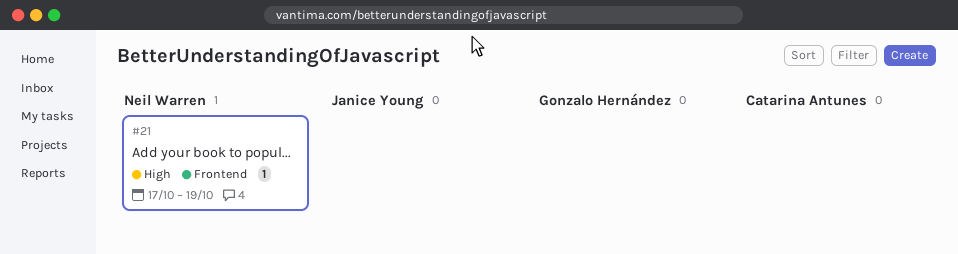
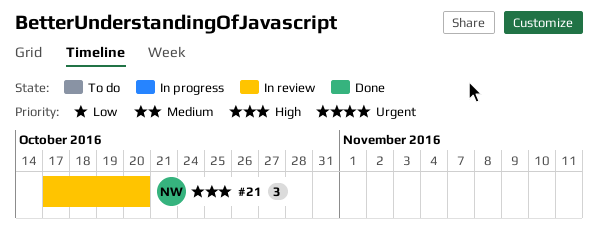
#21, estimate: 1 -> 3
#21, due: Oct 19 -> Oct 20

